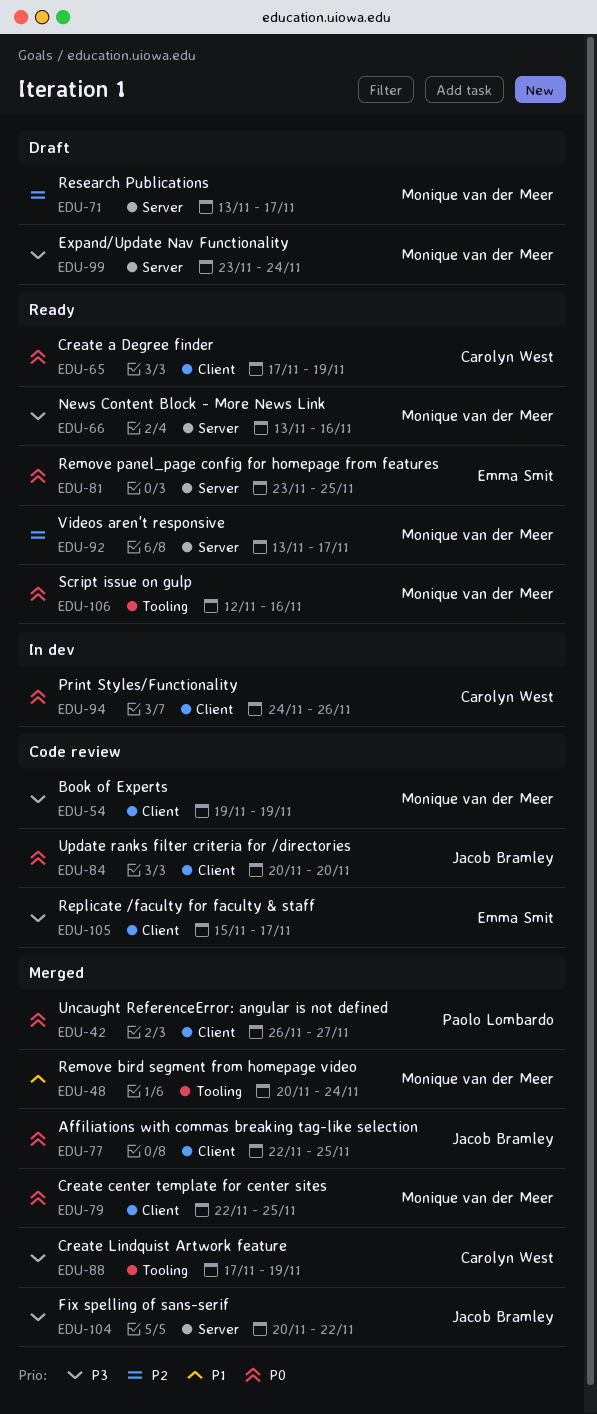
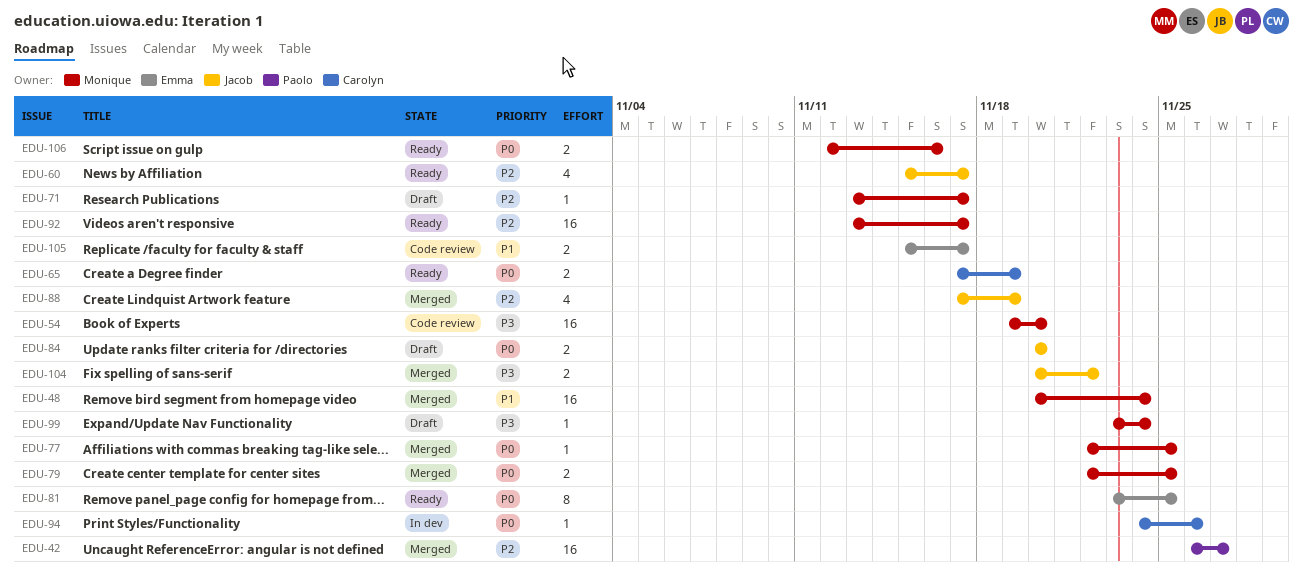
EDU-42, priority: P0 -> P2
EDU-54, due: Nov 19 -> Nov 20
EDU-60: none -> present
EDU-66: present -> none
EDU-77, owner: Jacob Bramley -> Monique van der Meer
EDU-84, status: Code review -> Draft
EDU-88, owner: Carolyn West -> Jacob Bramley
EDU-88, priority: P3 -> P2
EDU-105, priority: P3 -> P1

